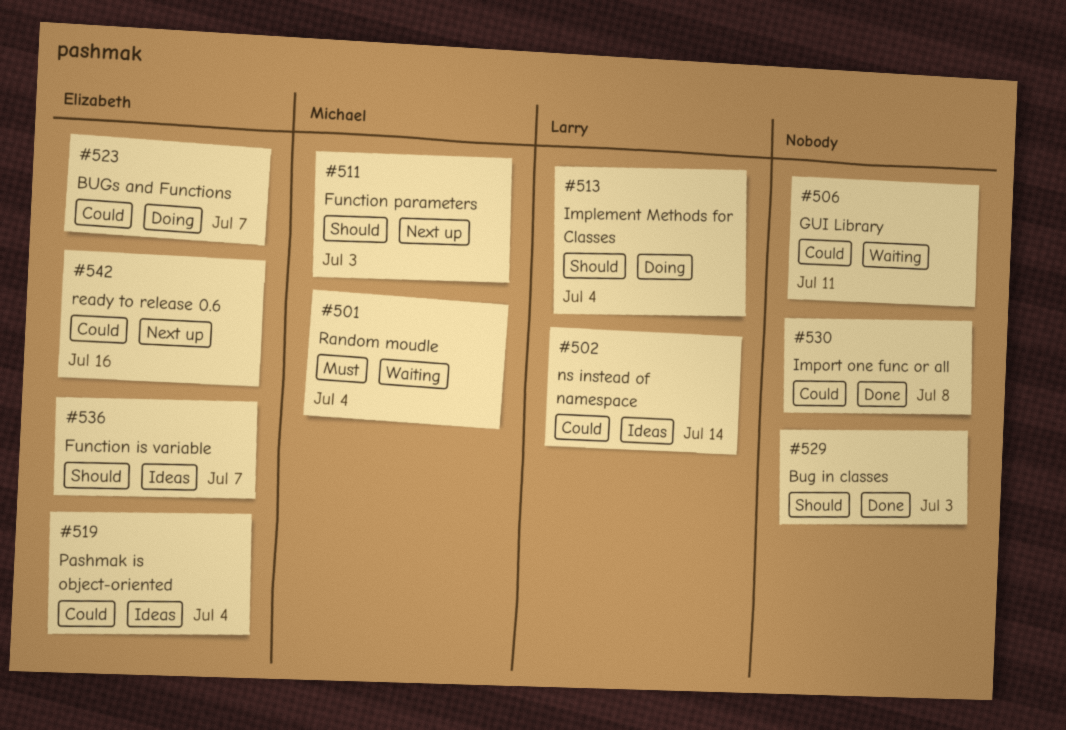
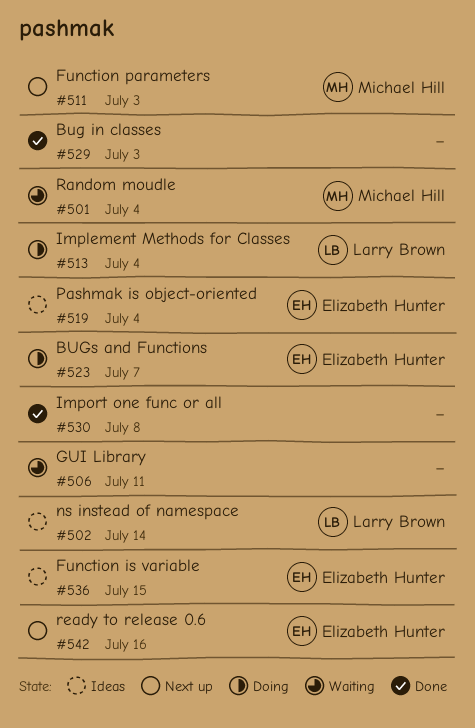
#536, due: Jul 7 -> Jul 15

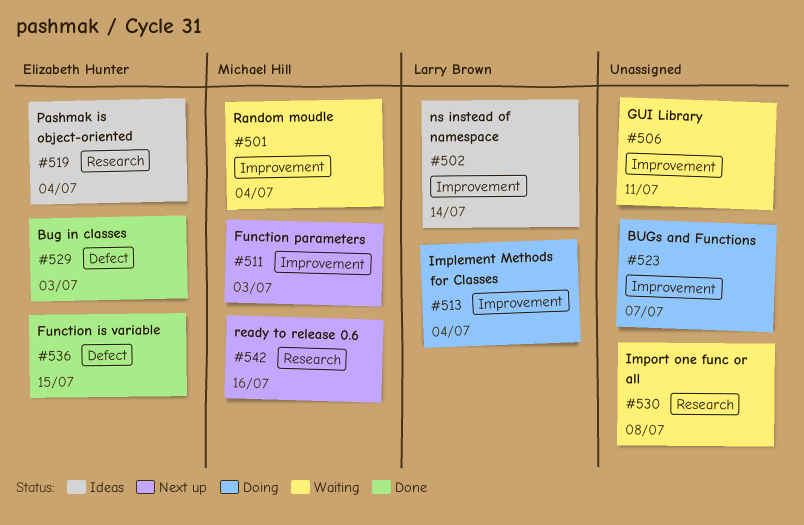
#523, owner: Elizabeth Hunter -> none
#529, owner: none -> Elizabeth Hunter
#530, status: Done -> Waiting
#536, status: Ideas -> Done
#542, owner: Elizabeth Hunter -> Michael Hill

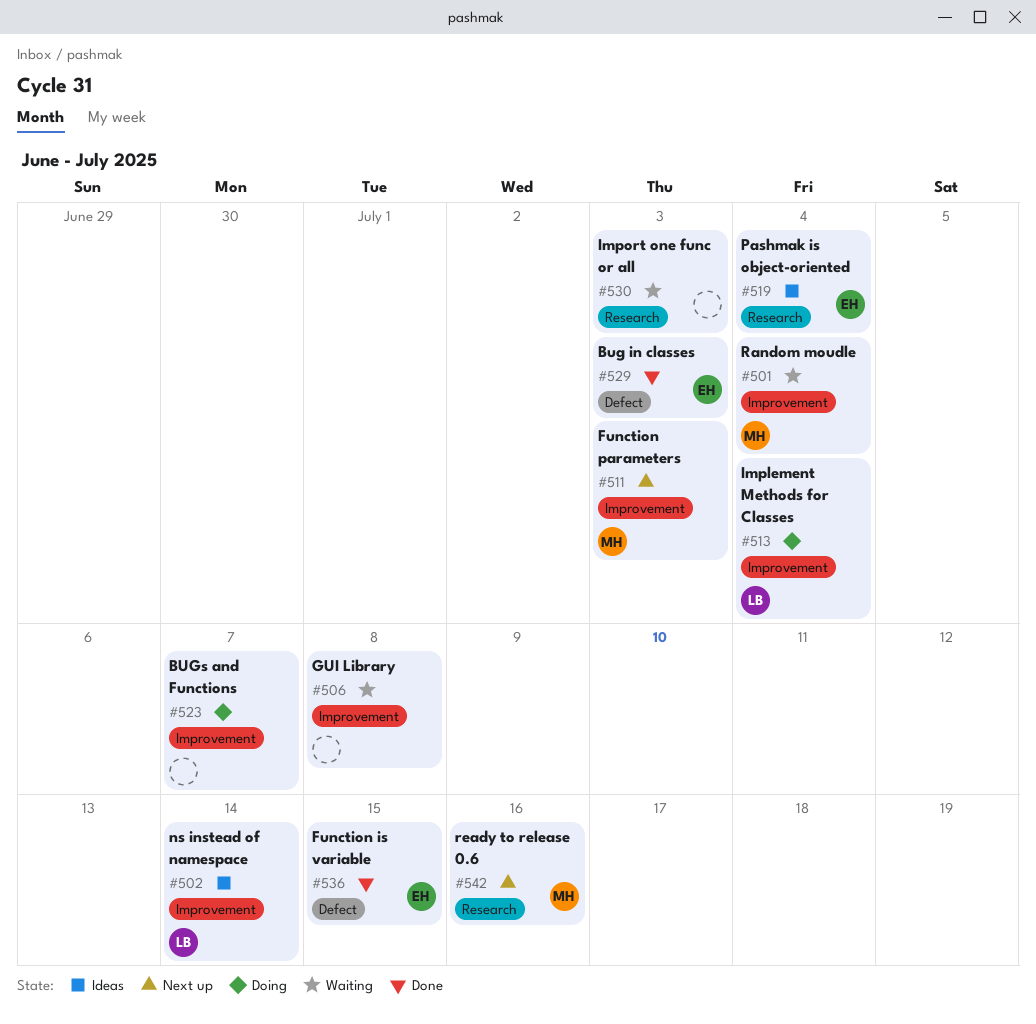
#506, due: Jul 11 -> Jul 8
#530, due: Jul 8 -> Jul 3

